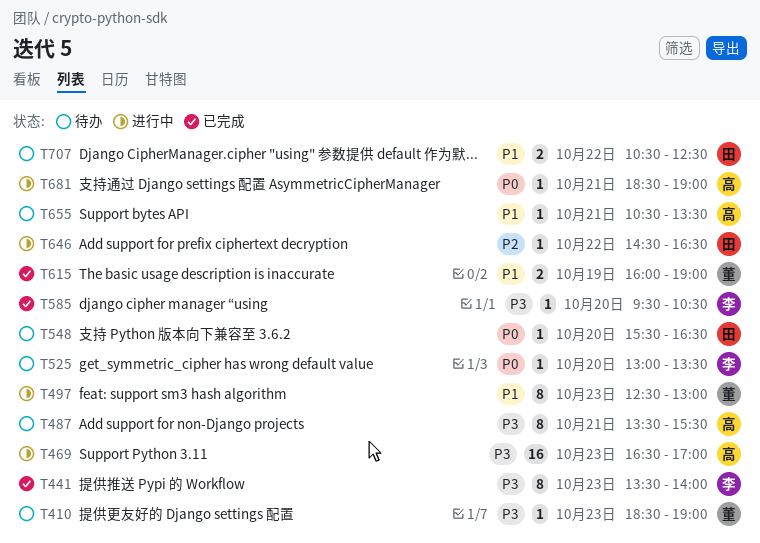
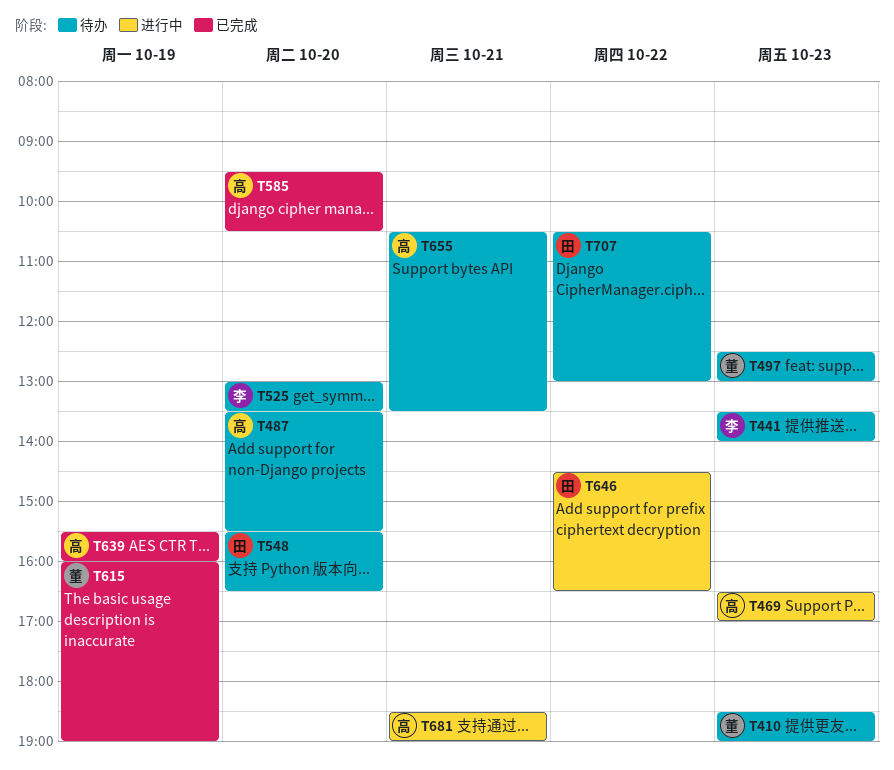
T441, status: 已完成 -> 待办
T487, day: Oct 21 -> Oct 20
T497, status: 进行中 -> 待办
T585, owner: 李 -> 高
T639: none -> present
T707, ends: 12:30 -> 13:00

